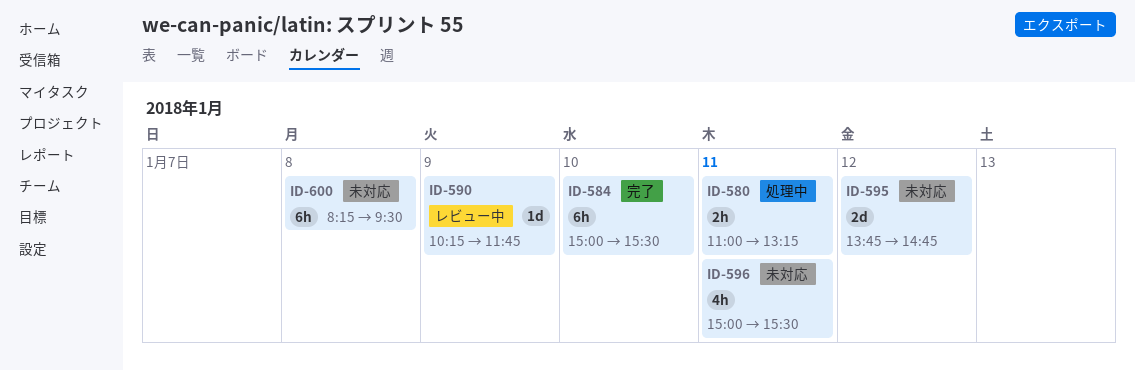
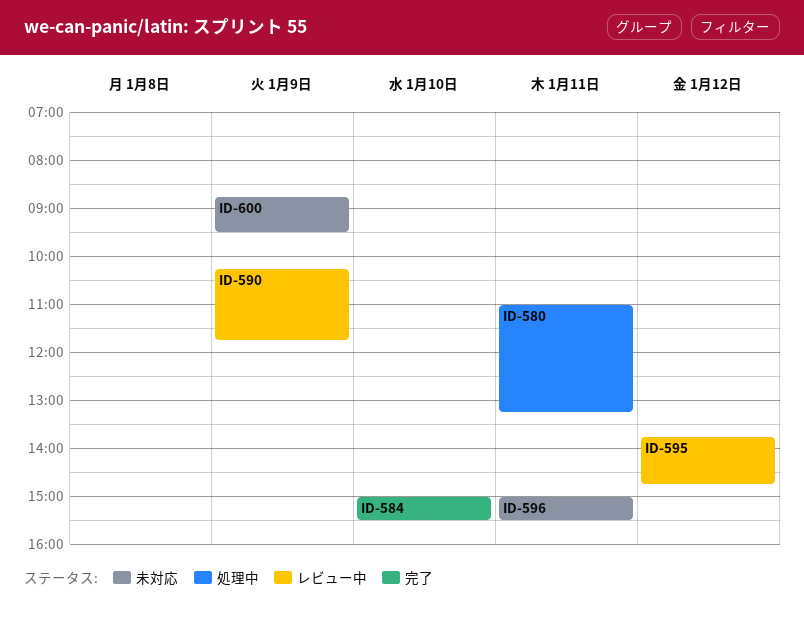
ID-595, status: 未対応 -> レビュー中
ID-600, day: Jan 8 -> Jan 9
ID-600, begins: 08:15 -> 08:45

